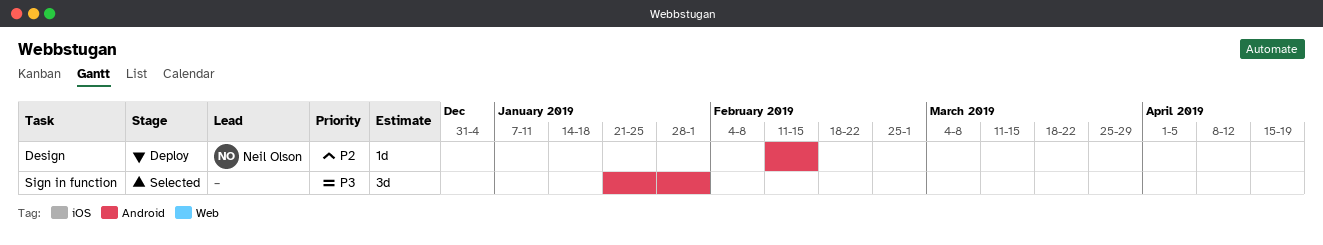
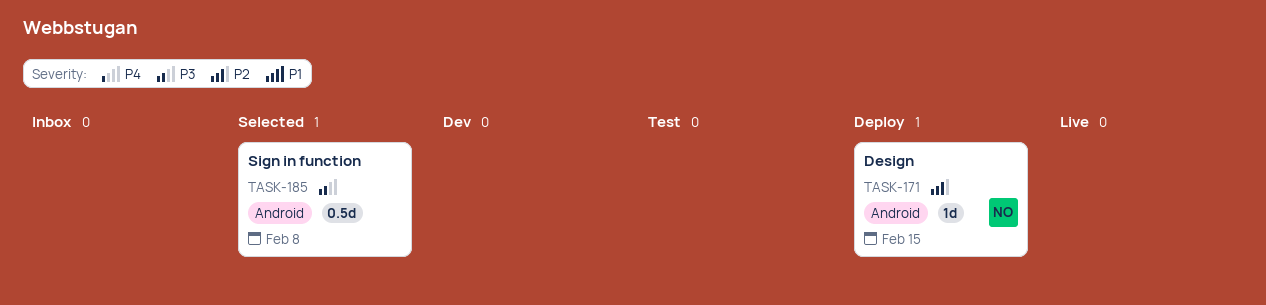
Sign in function, estimate: 3d -> 0.5d
Sign in function, due: Feb 1 -> Feb 8

